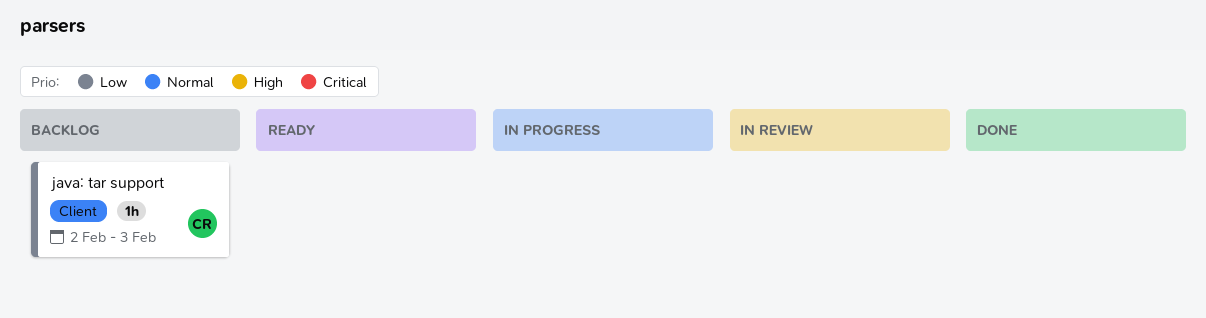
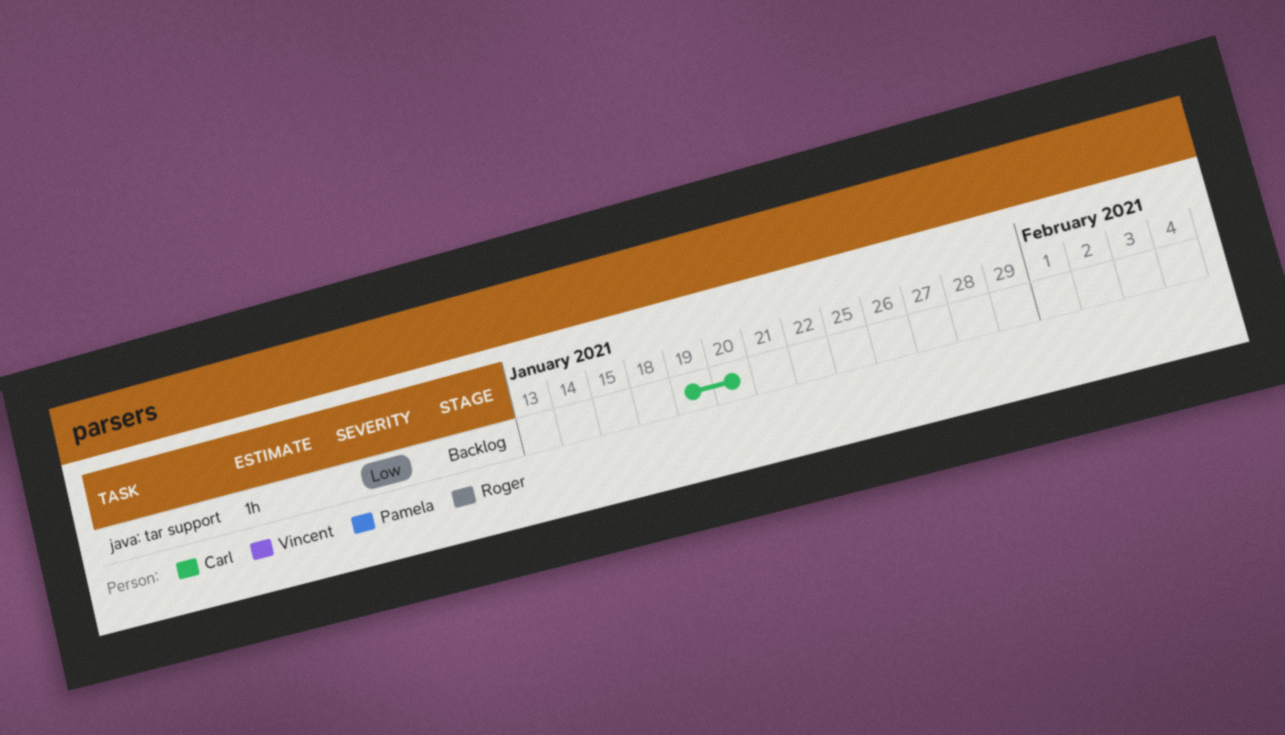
java: tar support, start: Feb 2 -> Jan 19
java: tar support, due: Feb 3 -> Jan 20

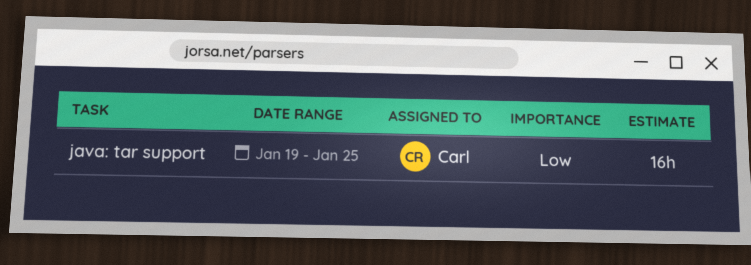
java: tar support, estimate: 1h -> 16h
java: tar support, due: Jan 20 -> Jan 25

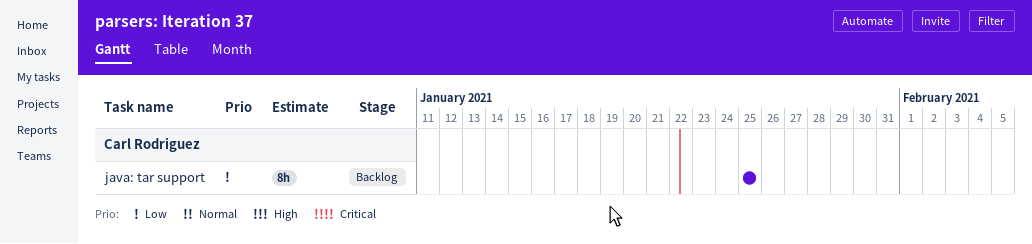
java: tar support, estimate: 16h -> 8h
java: tar support, start: Jan 19 -> Jan 25

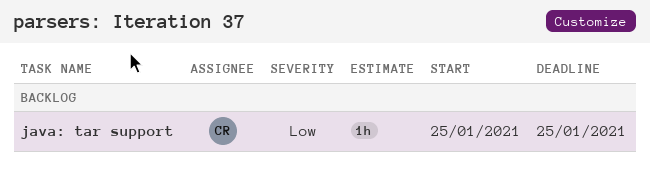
java: tar support, estimate: 8h -> 1h

